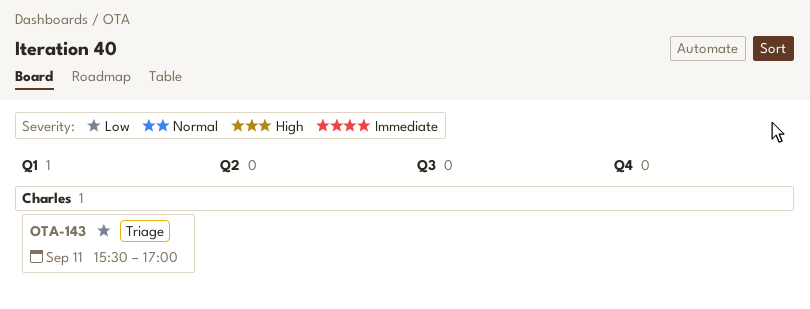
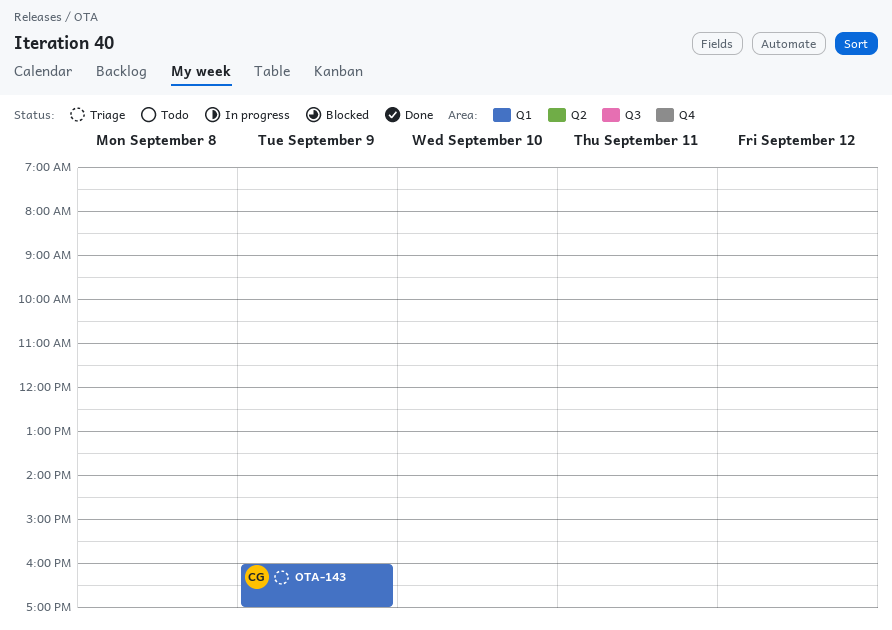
OTA-143, day: Sep 11 -> Sep 9
OTA-143, begins: 15:30 -> 16:00

